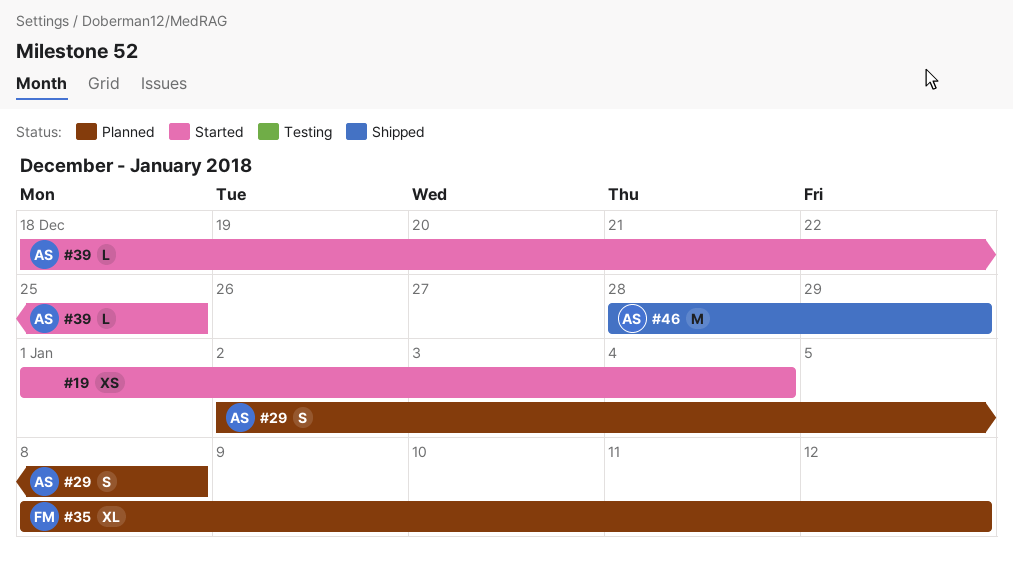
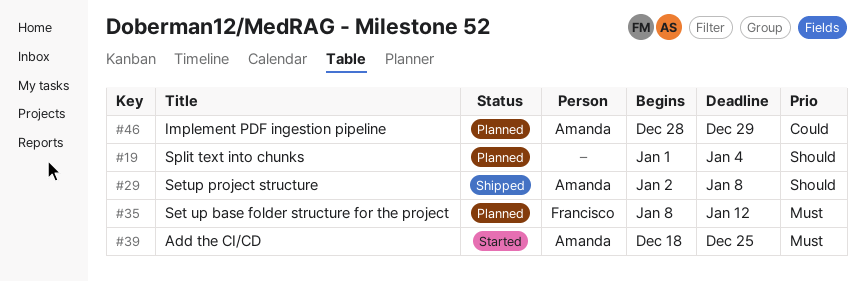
#19, status: Started -> Planned
#29, status: Planned -> Shipped
#46, status: Shipped -> Planned

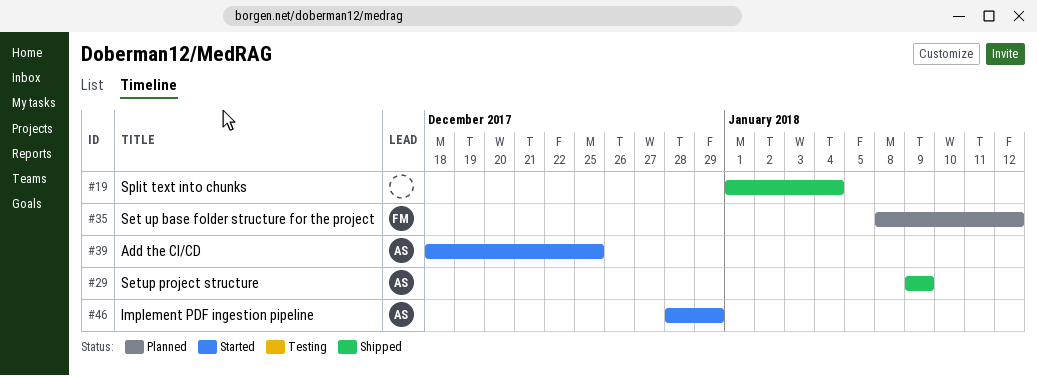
#19, status: Planned -> Shipped
#29, start: Jan 2 -> Jan 9
#29, due: Jan 8 -> Jan 9
#46, status: Planned -> Started

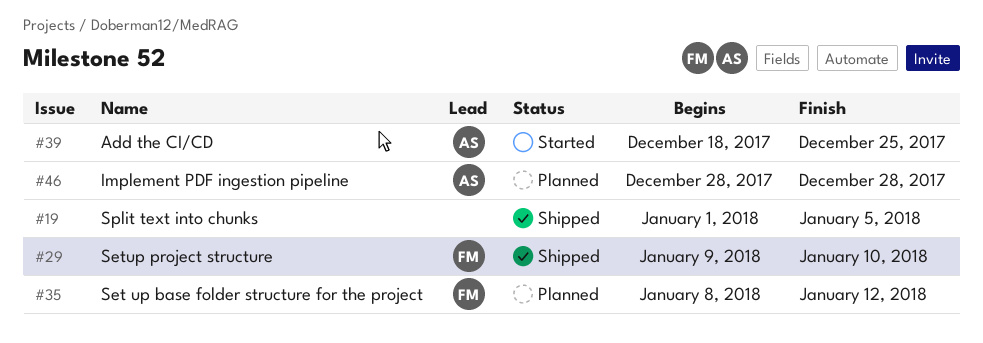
#19, due: Jan 4 -> Jan 5
#29, owner: AS -> FM
#29, due: Jan 9 -> Jan 10
#46, status: Started -> Planned
#46, due: Dec 29 -> Dec 28

